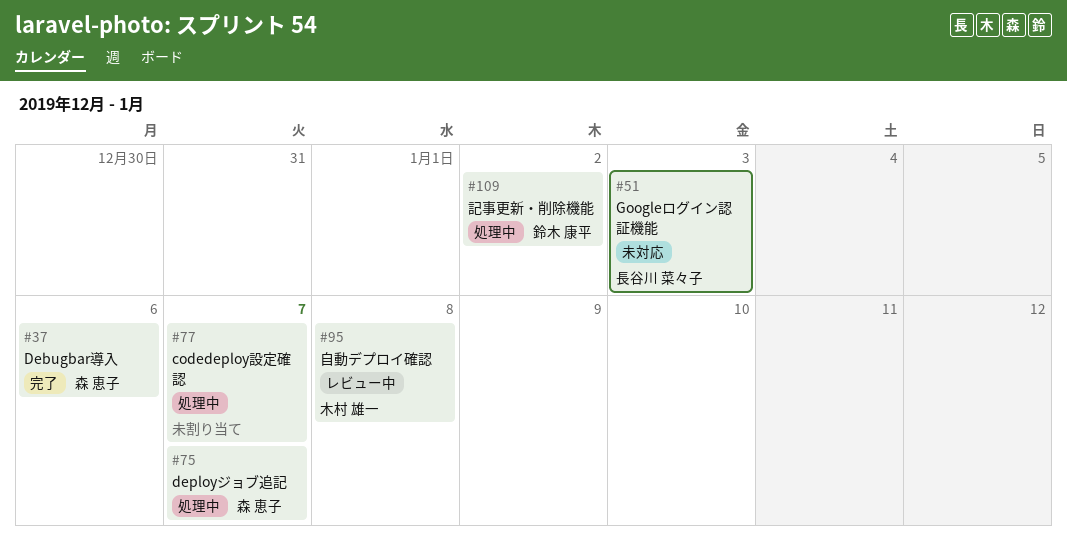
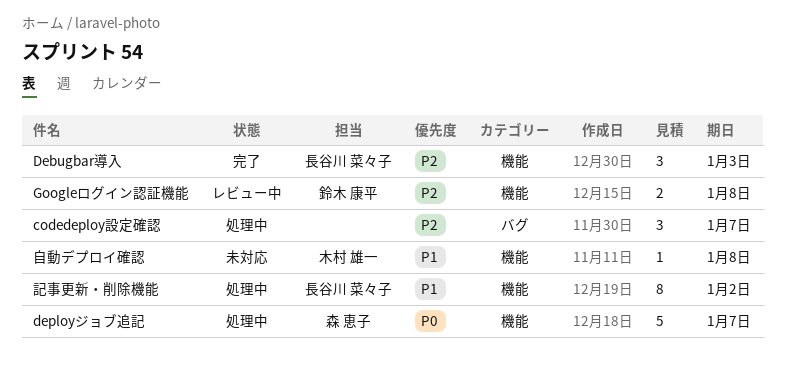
Debugbar導入, owner: 森 恵子 -> 長谷川 菜々子
Debugbar導入, due: Jan 6 -> Jan 3
Googleログイン認証機能, status: 未対応 -> レビュー中
Googleログイン認証機能, owner: 長谷川 菜々子 -> 鈴木 康平
Googleログイン認証機能, due: Jan 3 -> Jan 8
自動デプロイ確認, status: レビュー中 -> 未対応
記事更新・削除機能, owner: 鈴木 康平 -> 長谷川 菜々子

